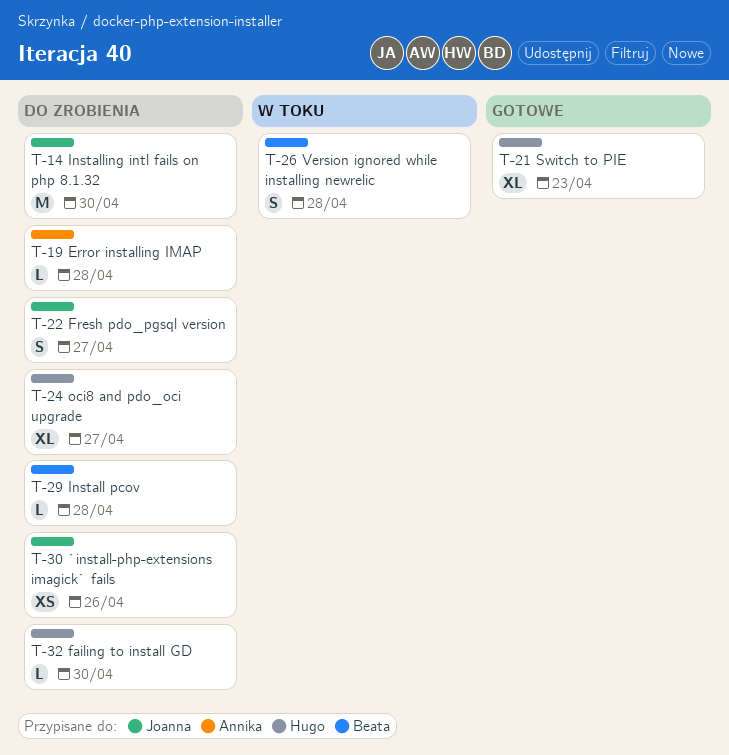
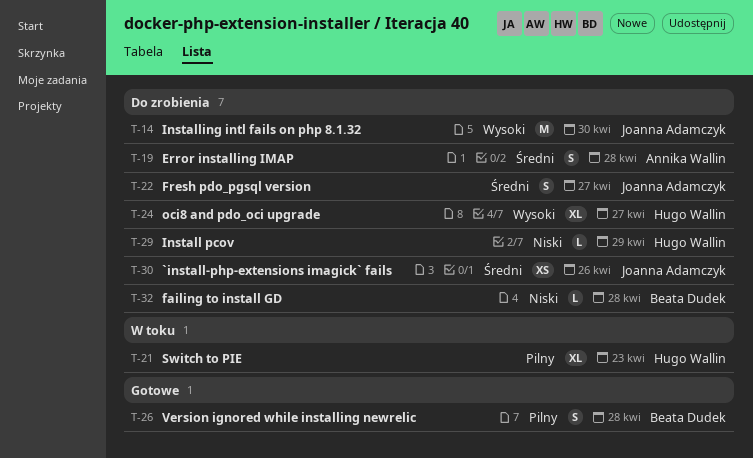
T-19, estimate: L -> S
T-21, status: Gotowe -> W toku
T-26, status: W toku -> Gotowe
T-29, owner: Beata Dudek -> Hugo Wallin
T-29, due: Apr 28 -> Apr 29
T-32, owner: Hugo Wallin -> Beata Dudek
T-32, due: Apr 30 -> Apr 28

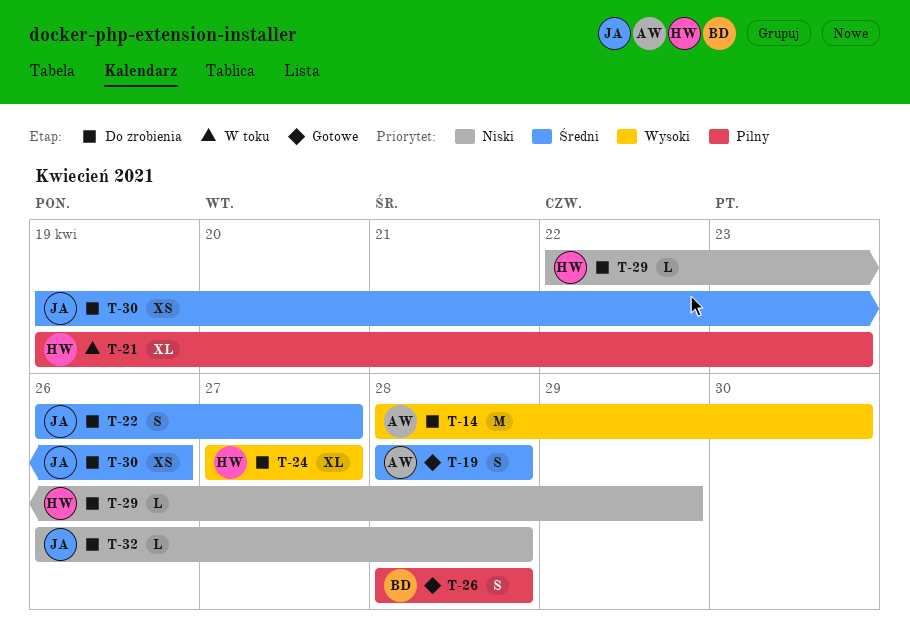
T-14, owner: Joanna Adamczyk -> Annika Wallin
T-19, status: Do zrobienia -> Gotowe
T-32, owner: Beata Dudek -> Joanna Adamczyk

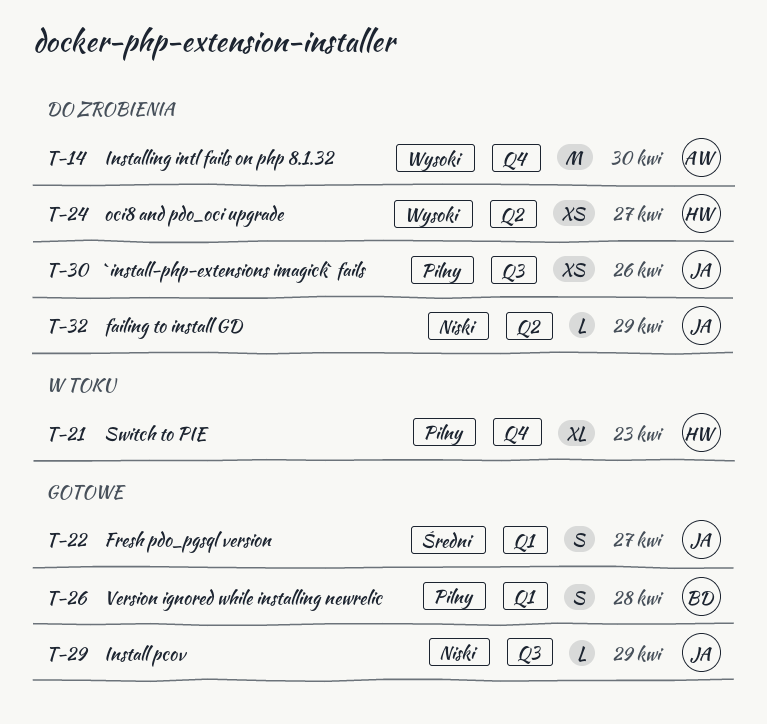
T-19: present -> none
T-22, status: Do zrobienia -> Gotowe
T-24, estimate: XL -> XS
T-29, status: Do zrobienia -> Gotowe
T-29, owner: HW -> JA
T-30, priority: Średni -> Pilny
T-32, due: Apr 28 -> Apr 29

